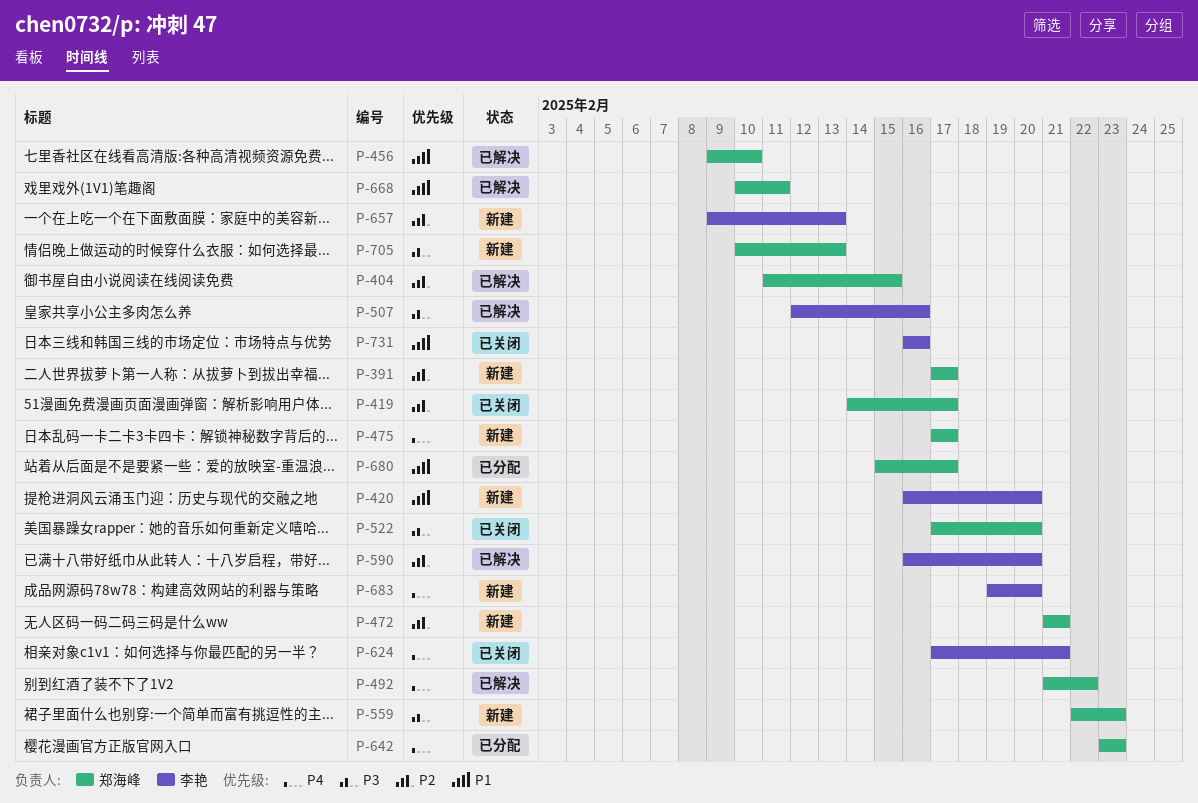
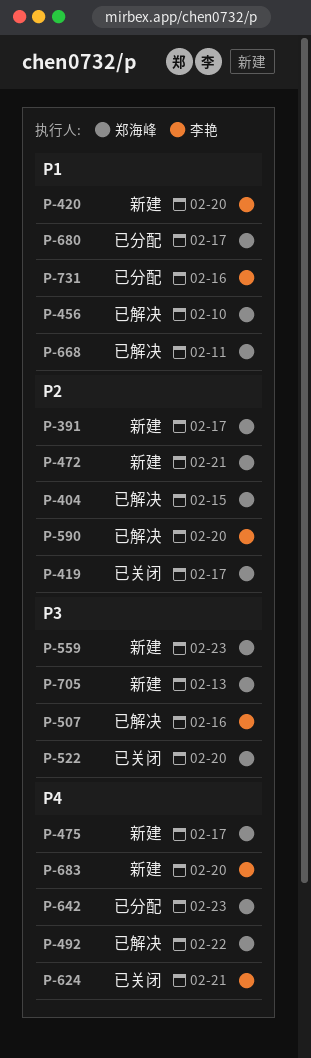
P-657: present -> none
P-731, status: 已关闭 -> 已分配

